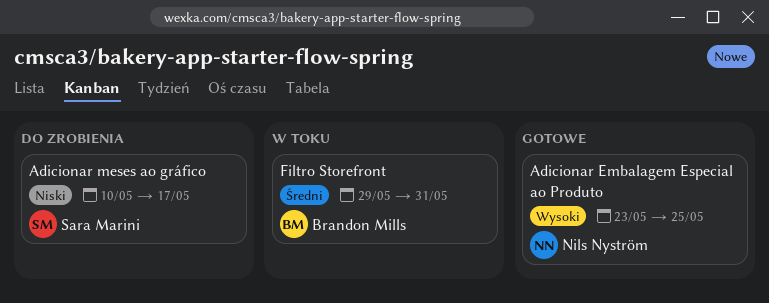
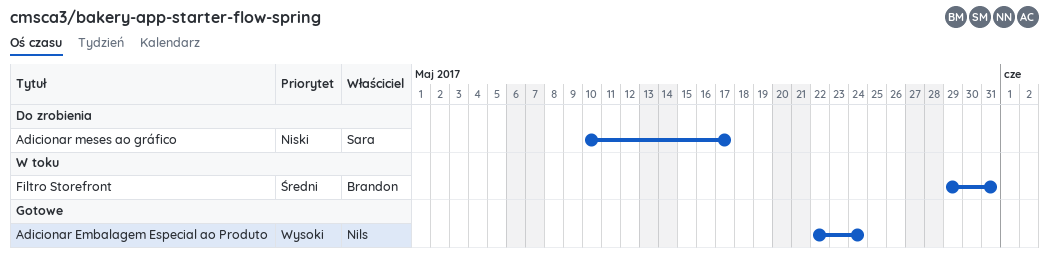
Adicionar Embalagem Especial ao Produto, start: May 23 -> May 22
Adicionar Embalagem Especial ao Produto, due: May 25 -> May 24

